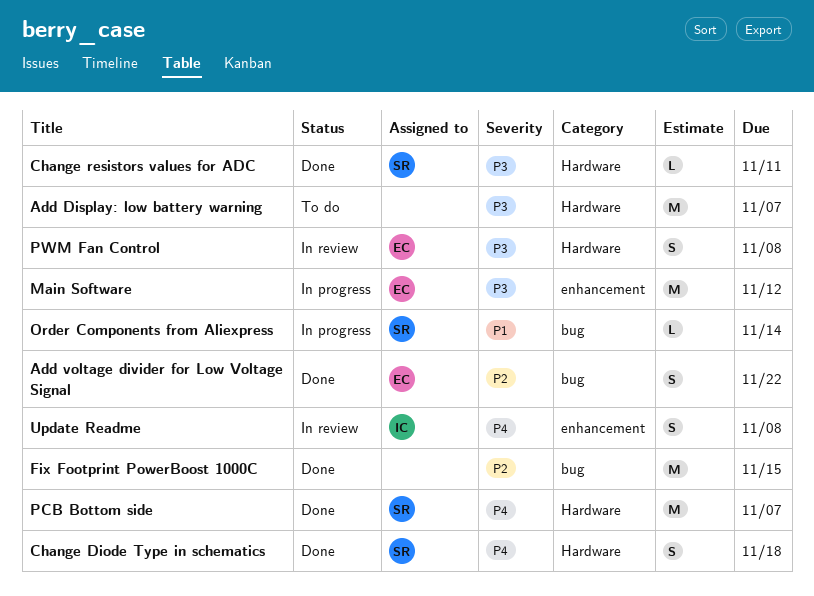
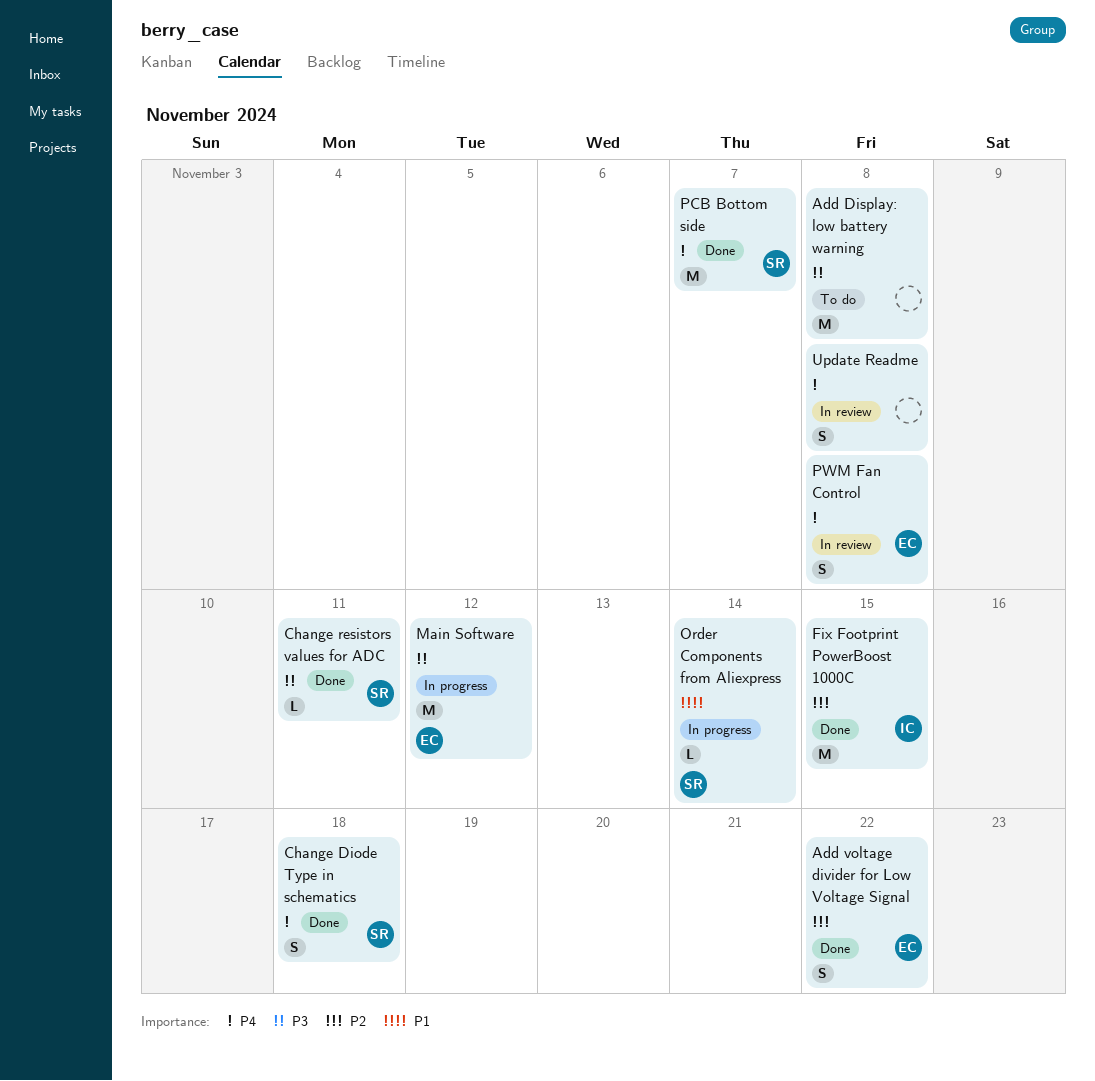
Add Display: low battery warning, due: Nov 7 -> Nov 8
Fix Footprint PowerBoost 1000C, owner: none -> IC
PWM Fan Control, priority: P3 -> P4
Update Readme, owner: IC -> none

